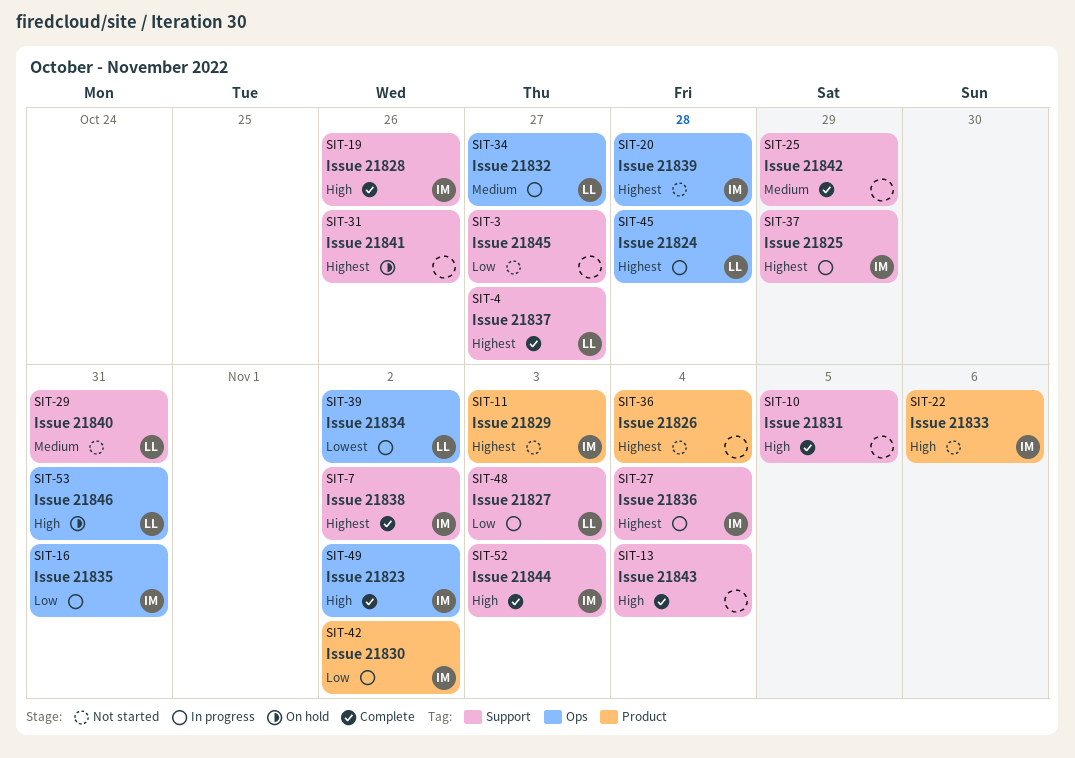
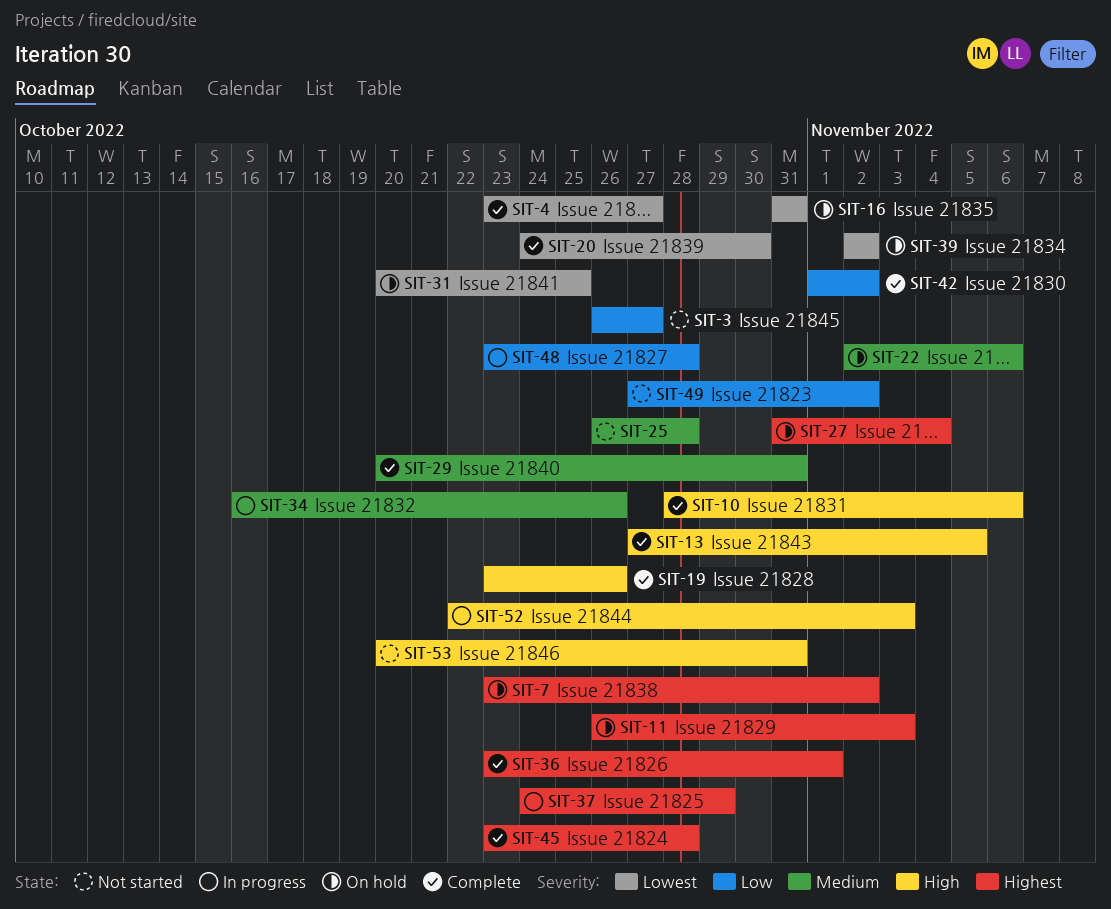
SIT-4, priority: Highest -> Lowest
SIT-7, status: Complete -> On hold
SIT-10, due: Nov 5 -> Nov 6
SIT-11, status: Not started -> On hold
SIT-13, due: Nov 4 -> Nov 5
SIT-16, status: In progress -> On hold
SIT-16, priority: Low -> Lowest
SIT-20, status: Not started -> Complete
SIT-20, priority: Highest -> Lowest
SIT-20, due: Oct 28 -> Oct 30
SIT-22, status: Not started -> On hold
SIT-22, priority: High -> Medium
SIT-25, status: Complete -> Not started
SIT-25, due: Oct 29 -> Oct 28
SIT-27, status: In progress -> On hold
SIT-29, status: Not started -> Complete
SIT-31, priority: Highest -> Lowest
SIT-31, due: Oct 26 -> Oct 25
SIT-34, due: Oct 27 -> Oct 26
SIT-36, status: Not started -> Complete
SIT-36, due: Nov 4 -> Nov 1
SIT-39, status: In progress -> On hold
SIT-42, status: In progress -> Complete
SIT-45, status: In progress -> Complete
SIT-48, due: Nov 3 -> Oct 28
SIT-49, status: Complete -> Not started
SIT-49, priority: High -> Low
SIT-52, status: Complete -> In progress
SIT-53, status: On hold -> Not started

